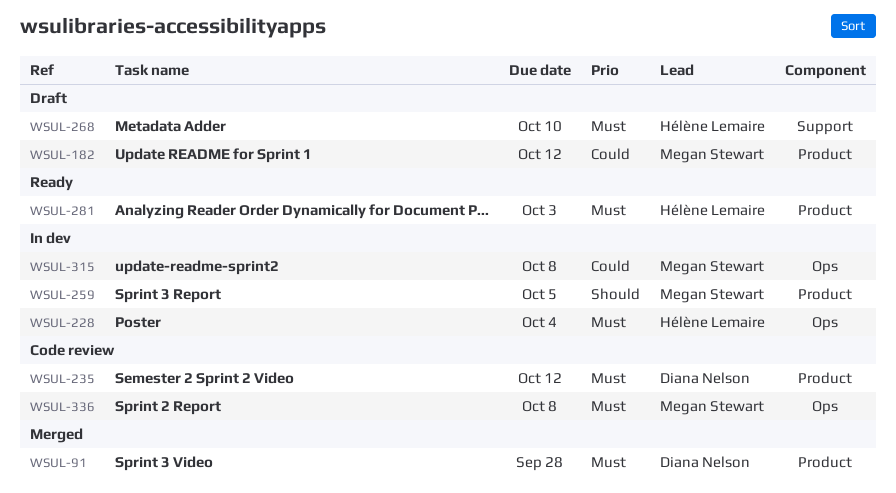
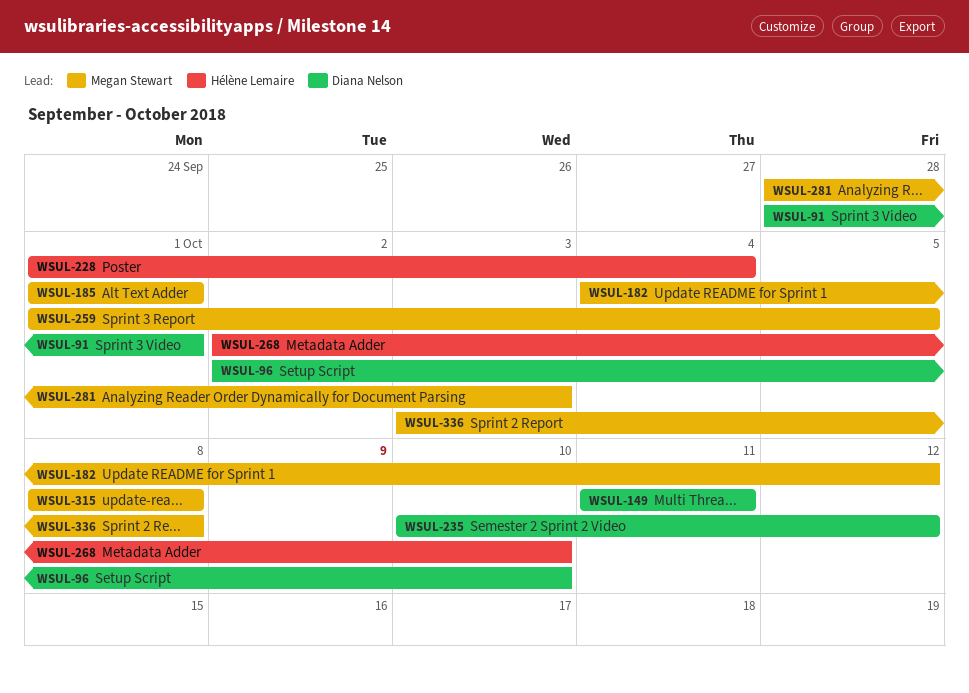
WSUL-91, due: Sep 28 -> Oct 1
WSUL-96: none -> present
WSUL-149: none -> present
WSUL-185: none -> present
WSUL-281, owner: Hélène Lemaire -> Megan Stewart

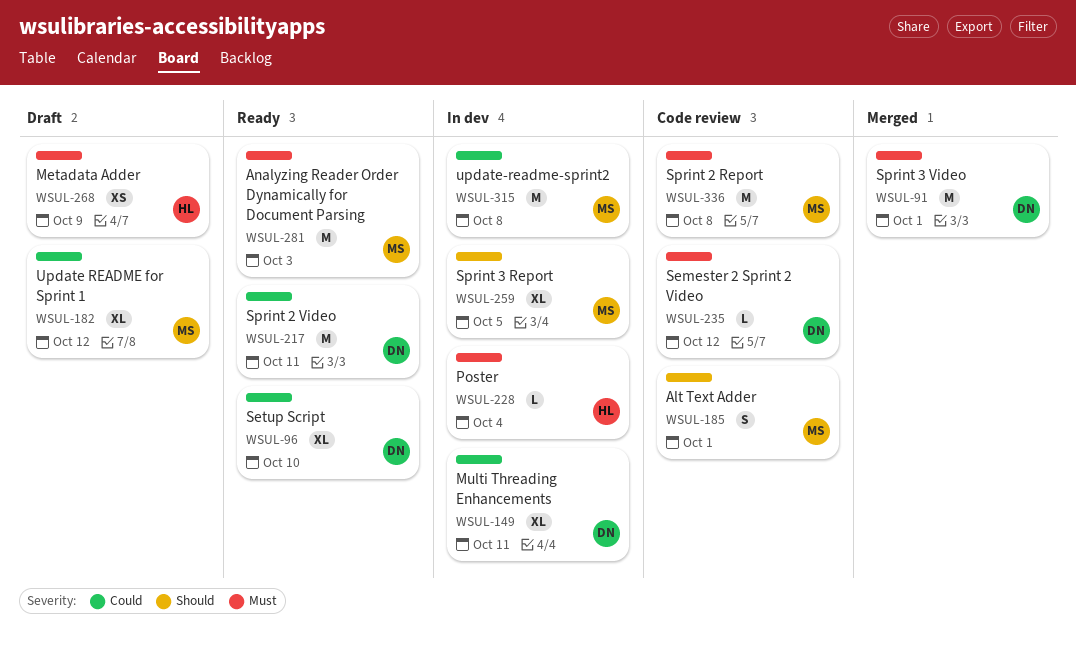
WSUL-217: none -> present
WSUL-268, due: Oct 10 -> Oct 9

